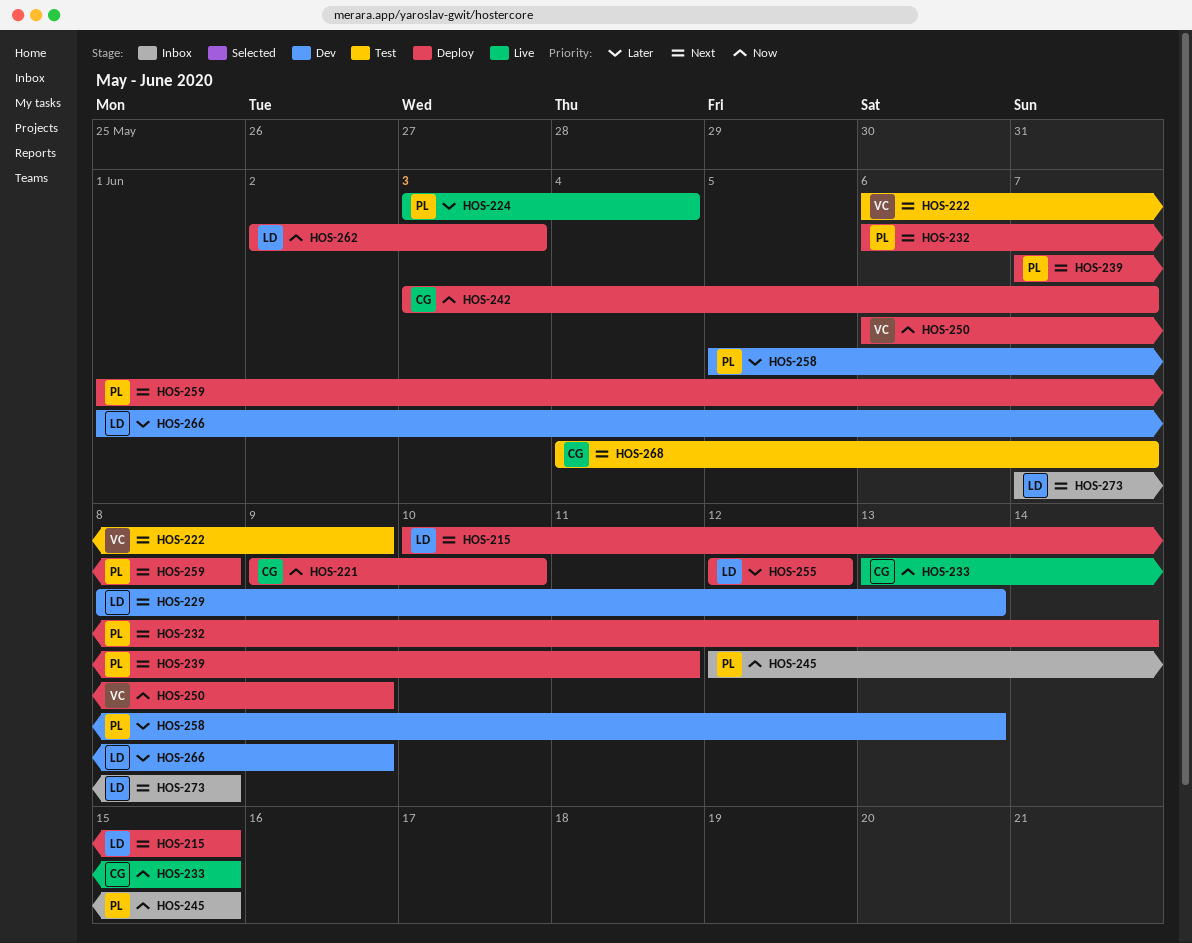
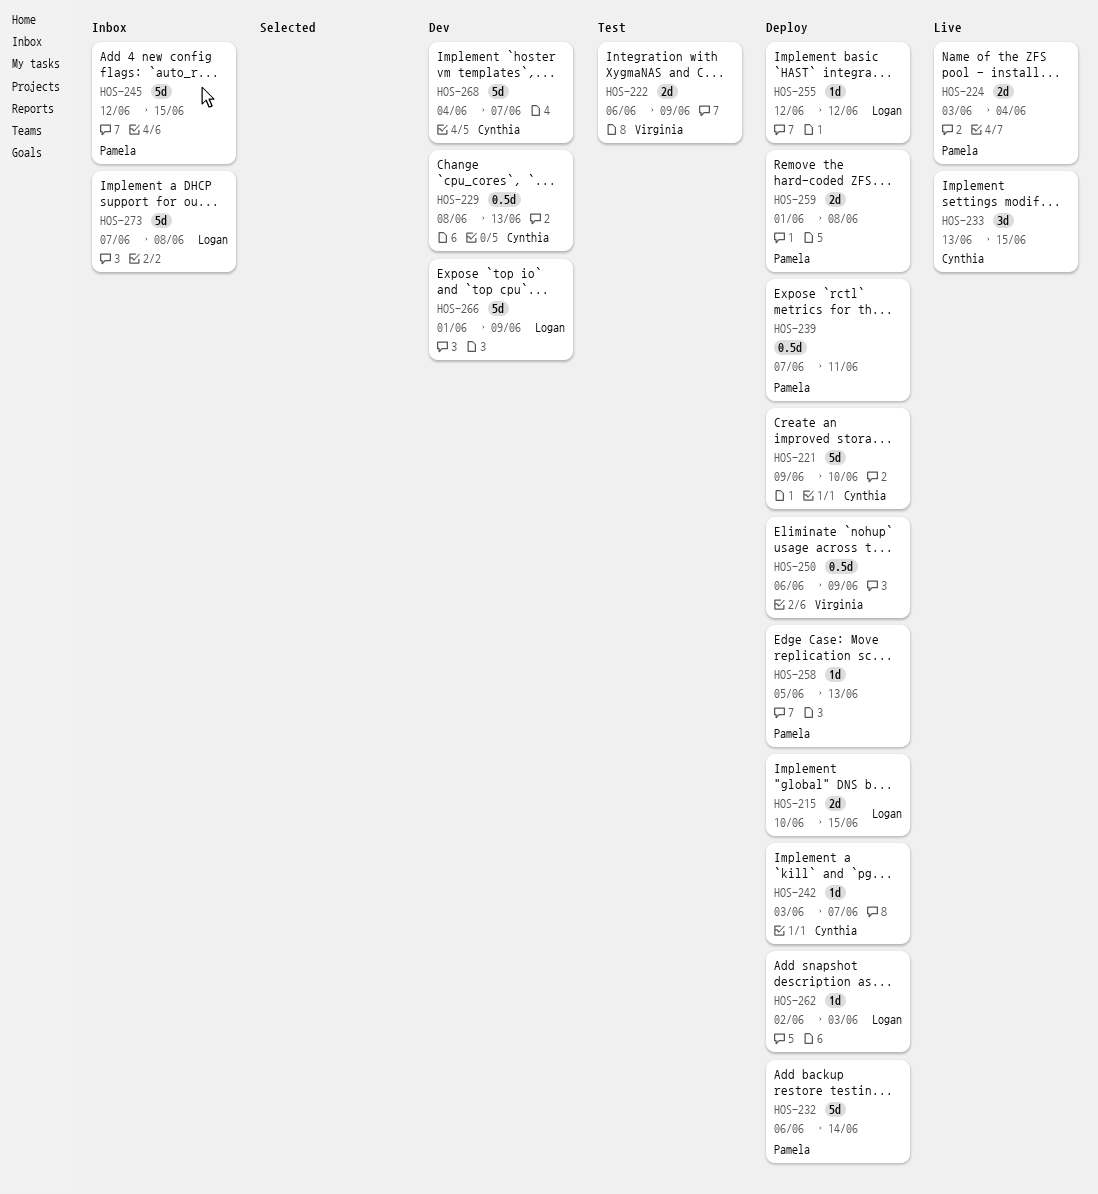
HOS-229, owner: Logan -> Cynthia
HOS-258, status: Dev -> Deploy
HOS-268, status: Test -> Dev

